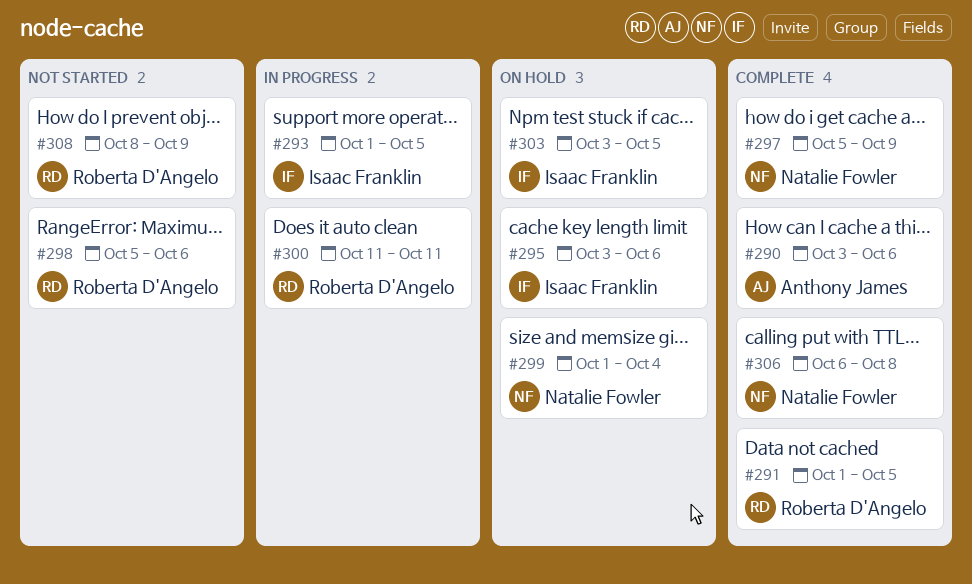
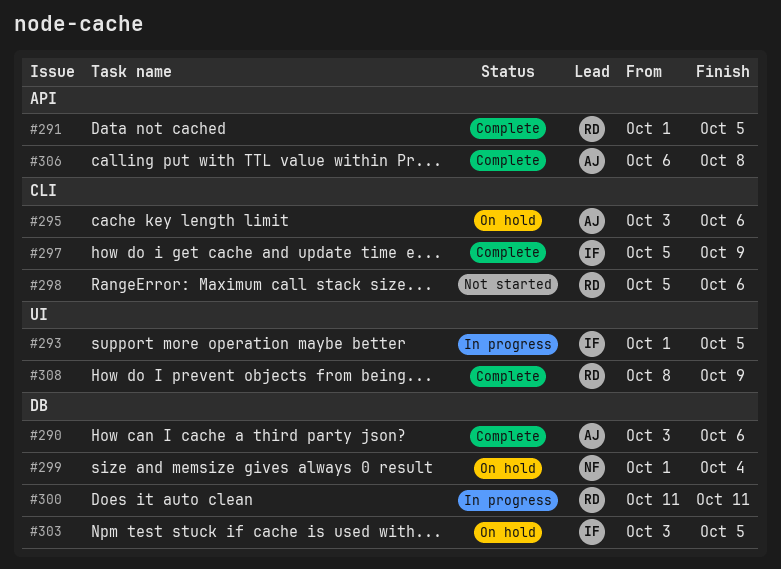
#295, owner: Isaac Franklin -> Anthony James
#297, owner: Natalie Fowler -> Isaac Franklin
#306, owner: Natalie Fowler -> Anthony James
#308, status: Not started -> Complete

